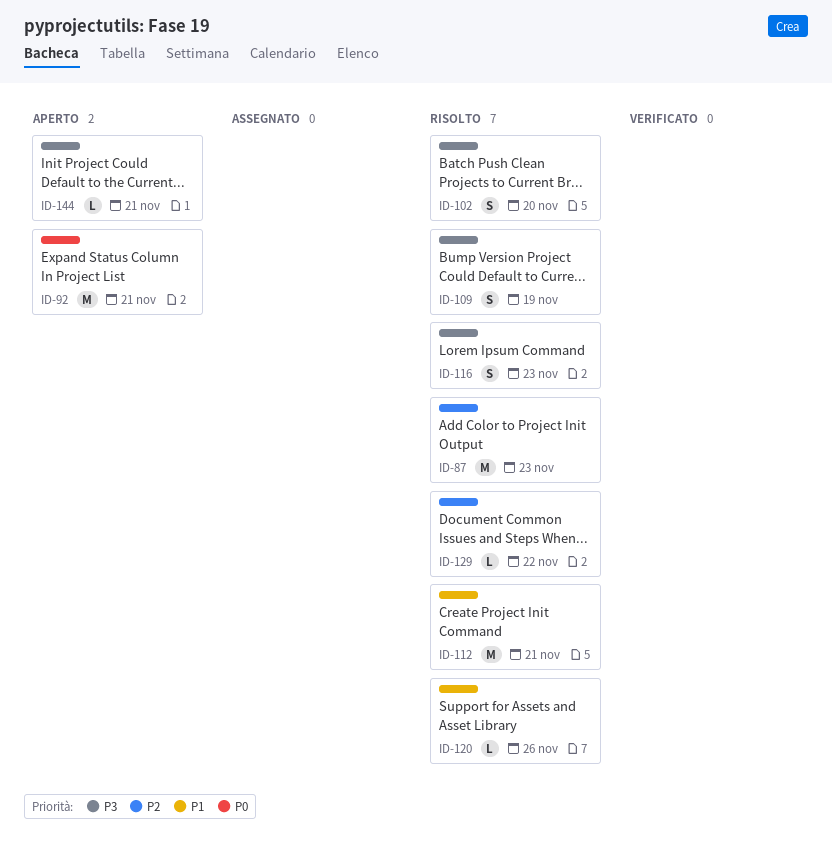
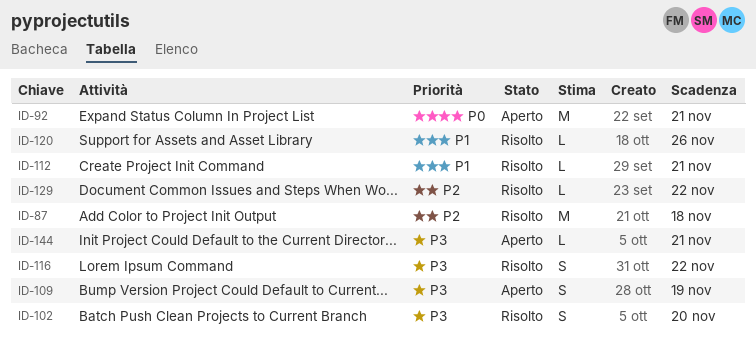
ID-87, due: Nov 23 -> Nov 18
ID-109, status: Risolto -> Aperto
ID-112, estimate: M -> L
ID-116, due: Nov 23 -> Nov 22

